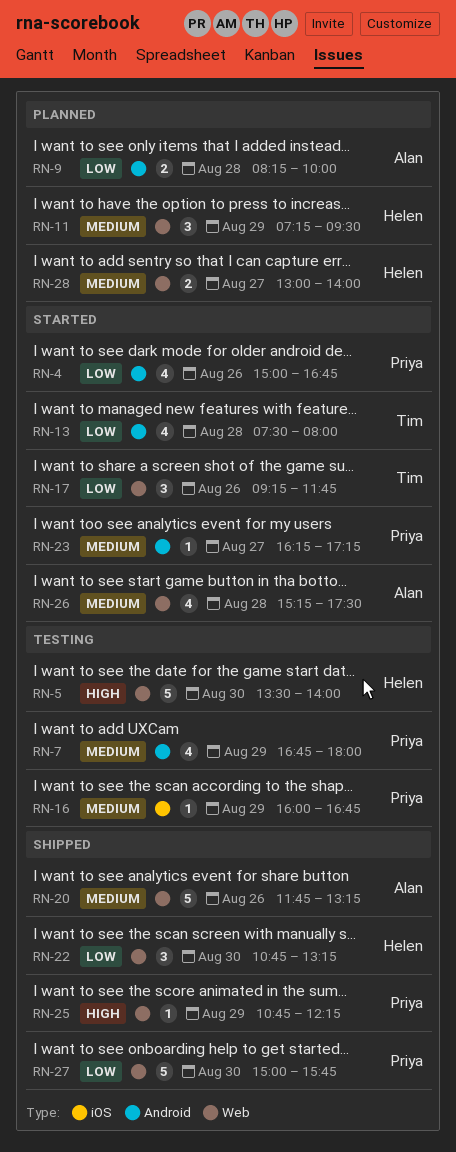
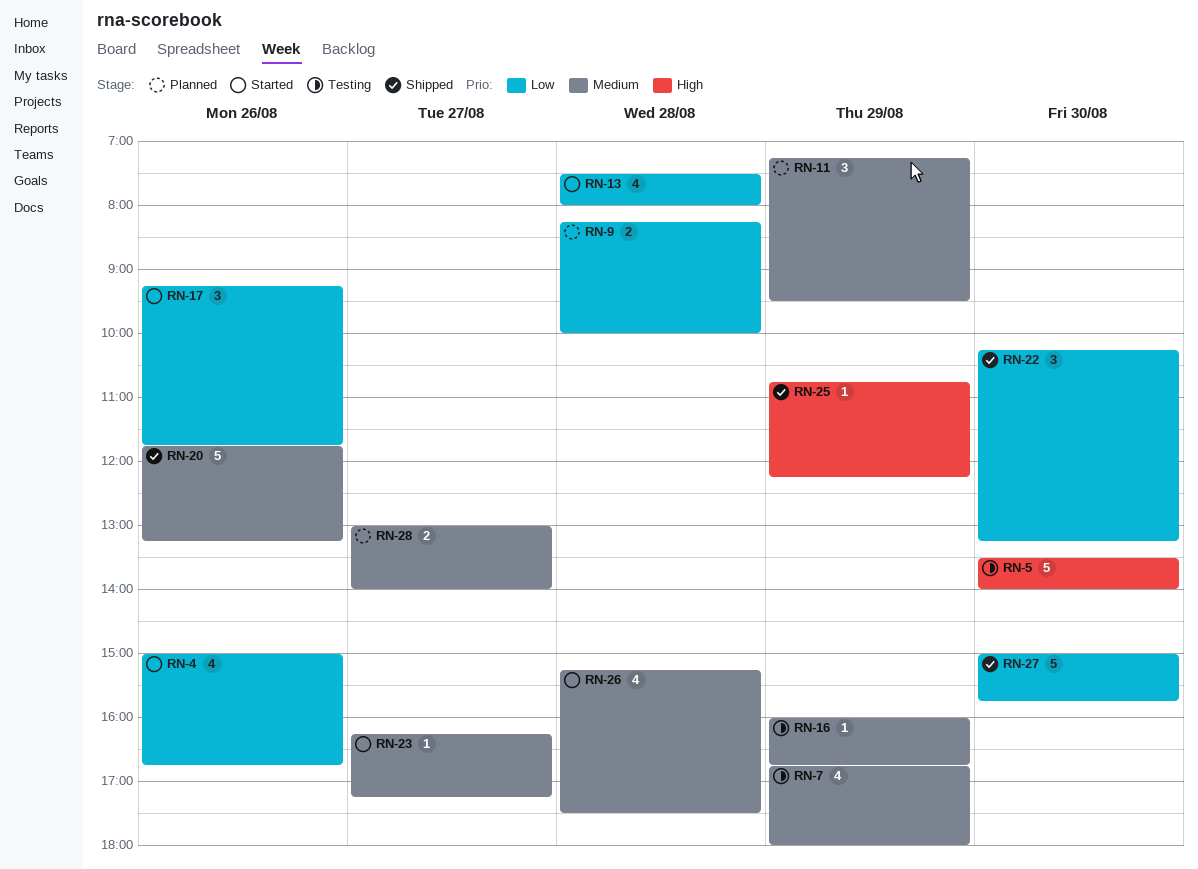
RN-22, begins: 10:45 -> 10:15

